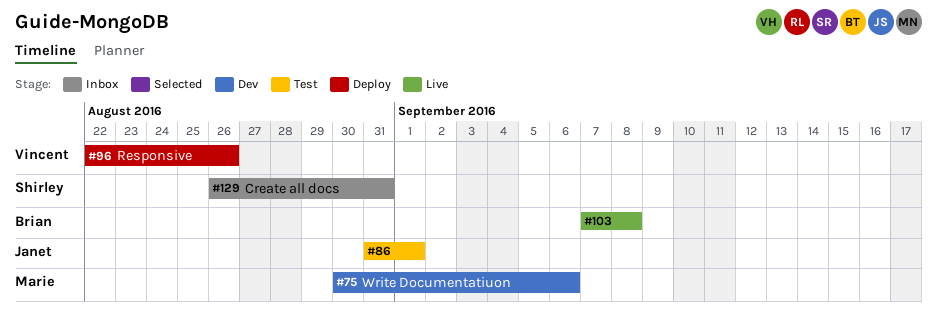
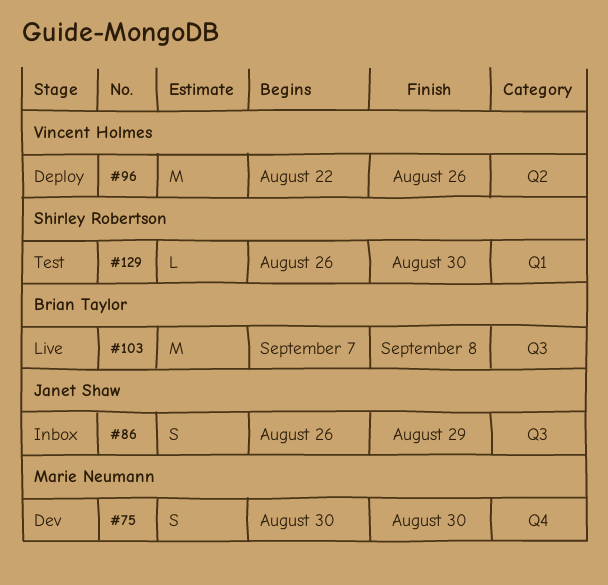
#75, due: Sep 6 -> Aug 30
#86, status: Test -> Inbox
#86, start: Aug 31 -> Aug 26
#86, due: Sep 1 -> Aug 29
#129, status: Inbox -> Test
#129, due: Aug 31 -> Aug 30

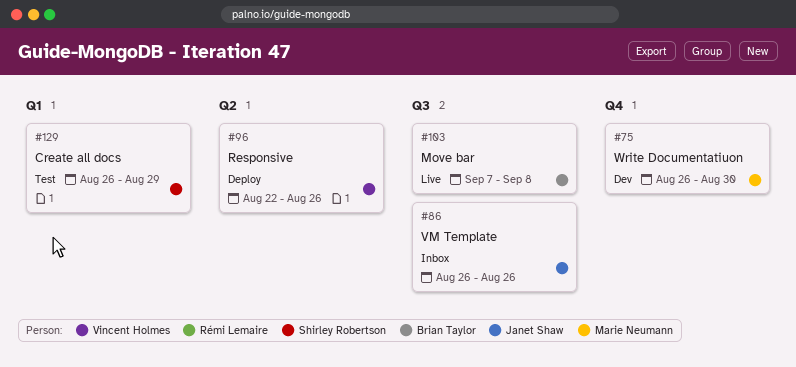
#75, start: Aug 30 -> Aug 26
#86, due: Aug 29 -> Aug 26
#129, due: Aug 30 -> Aug 29

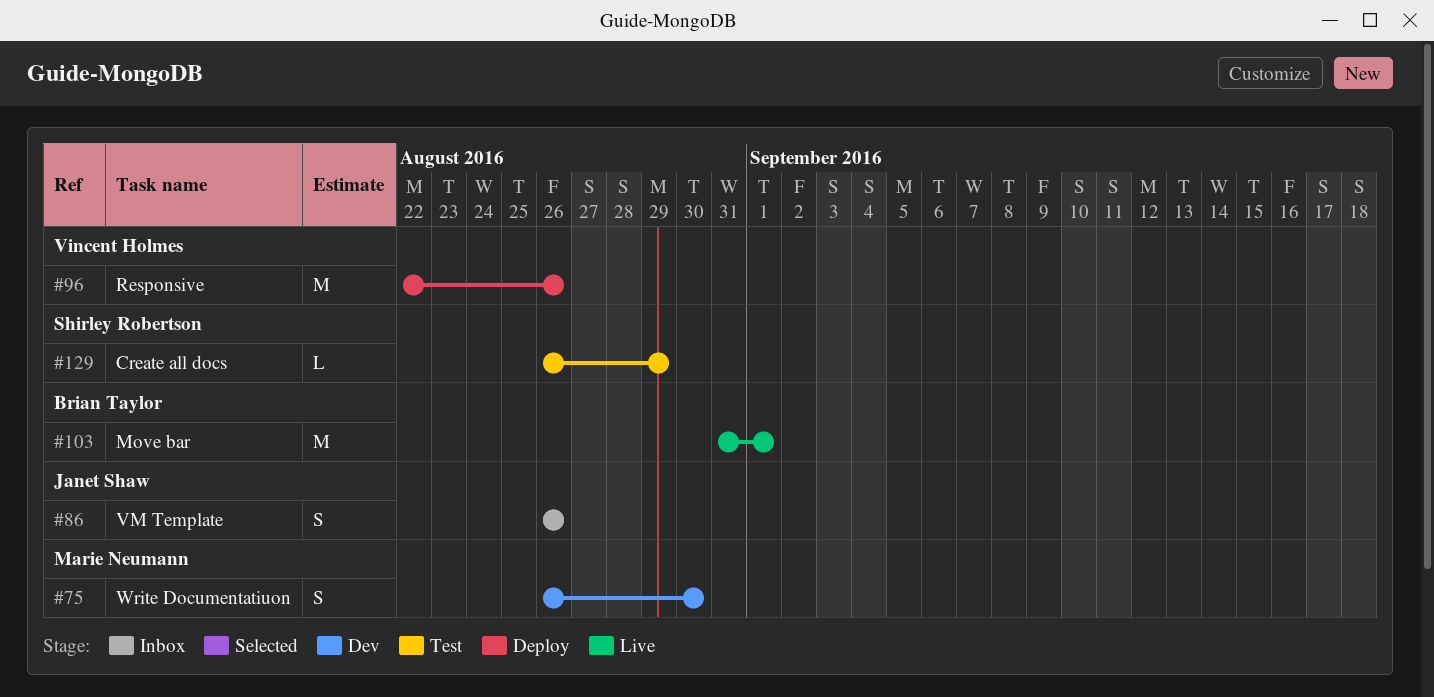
#103, start: Sep 7 -> Aug 31
#103, due: Sep 8 -> Sep 1

